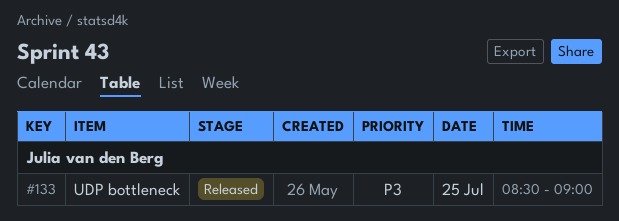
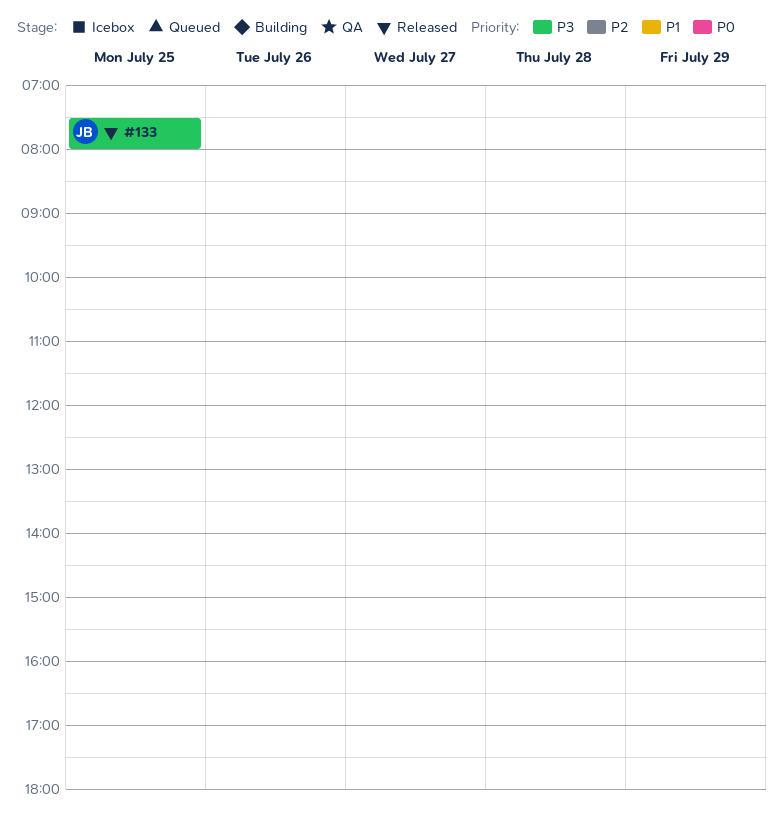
#133, begins: 08:30 -> 07:30
#133, ends: 09:00 -> 08:00

